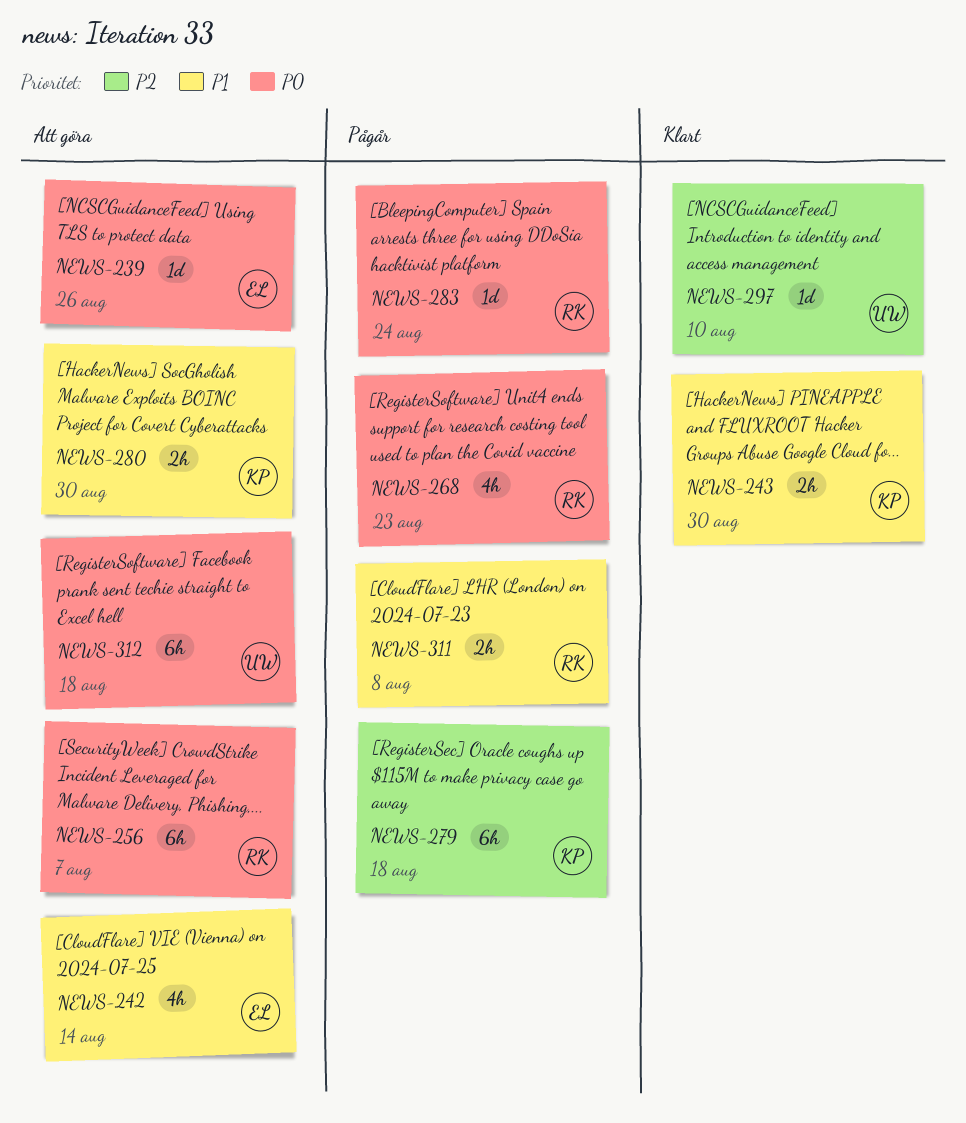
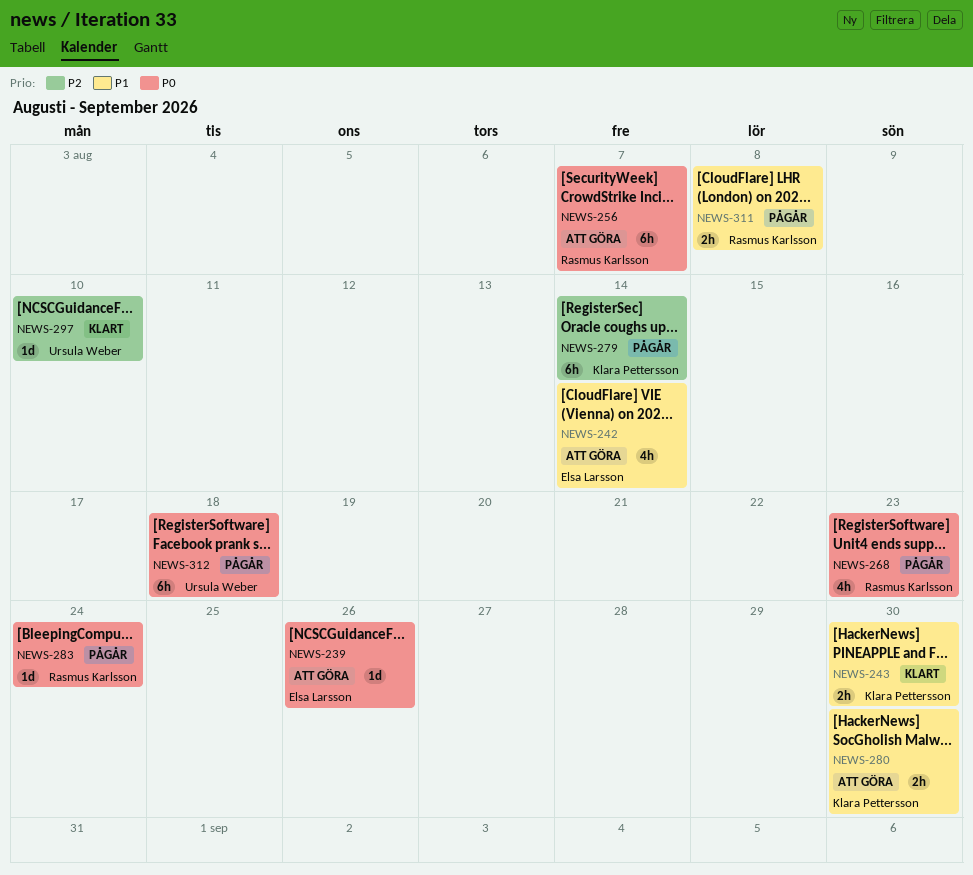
NEWS-279, due: Aug 18 -> Aug 14
NEWS-312, status: Att göra -> Pågår

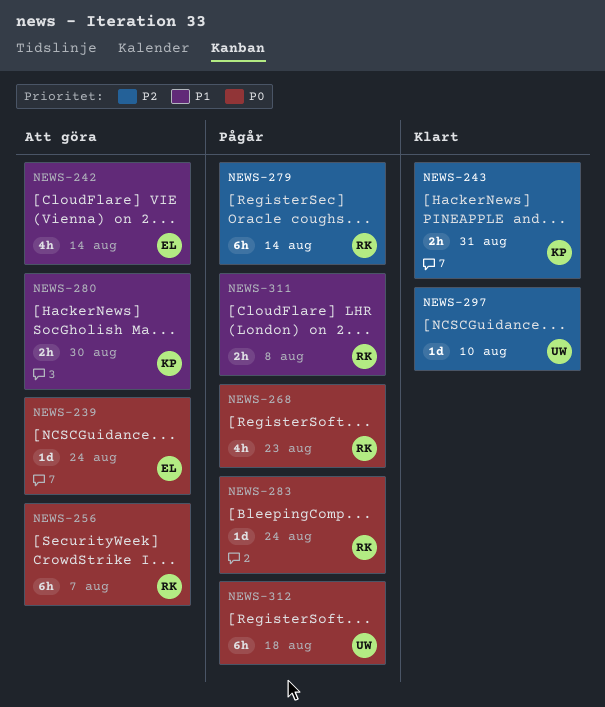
NEWS-239, due: Aug 26 -> Aug 24
NEWS-243, priority: P1 -> P2
NEWS-243, due: Aug 30 -> Aug 31
NEWS-279, owner: Klara Pettersson -> Rasmus Karlsson

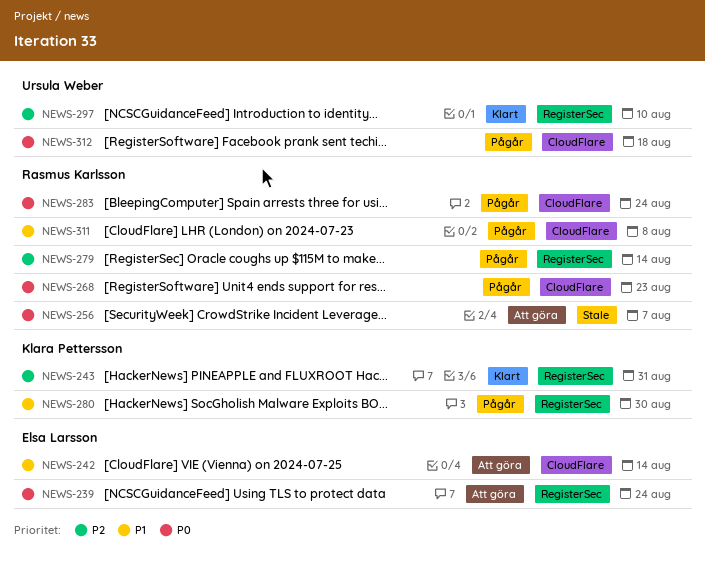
NEWS-280, status: Att göra -> Pågår

